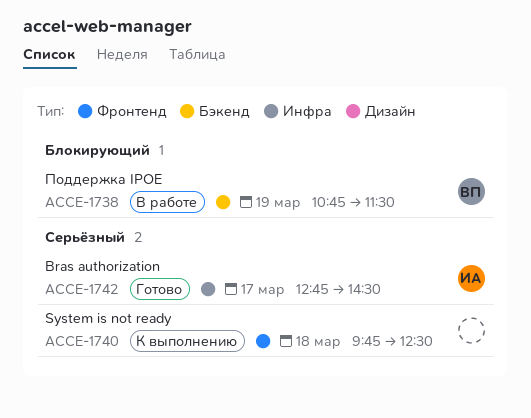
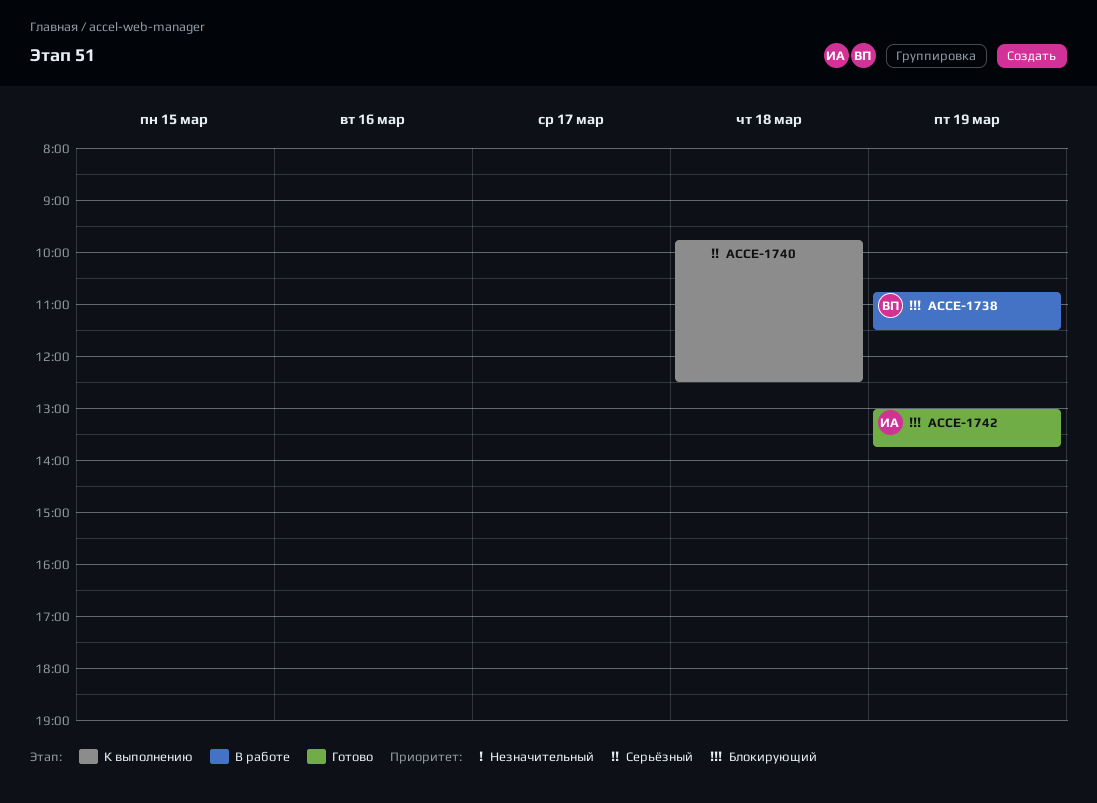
ACCE-1742, priority: Серьёзный -> Блокирующий
ACCE-1742, day: Mar 17 -> Mar 19
ACCE-1742, begins: 12:45 -> 13:00
ACCE-1742, ends: 14:30 -> 13:45

